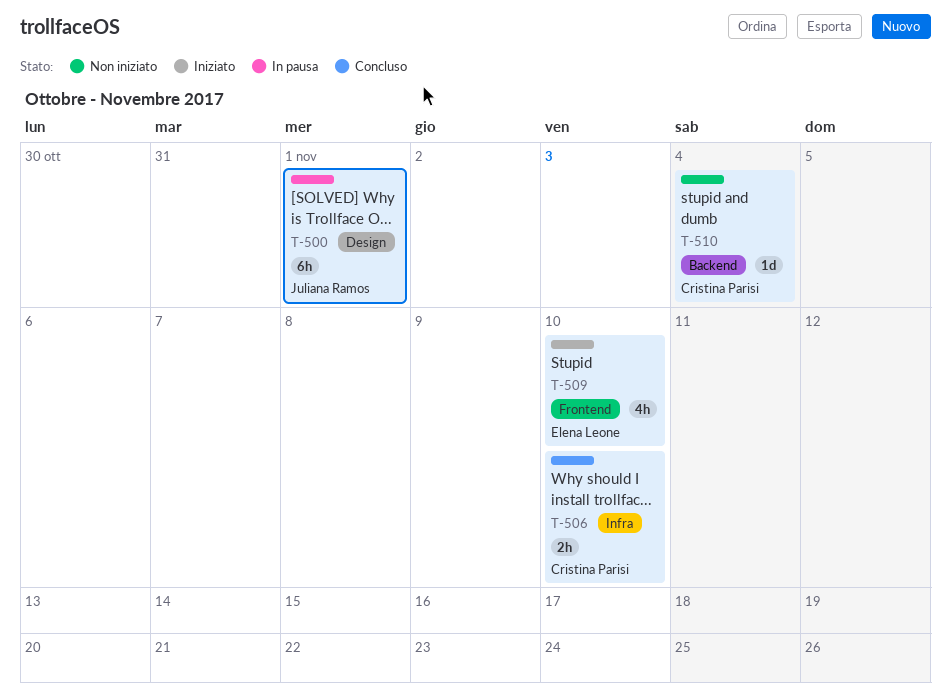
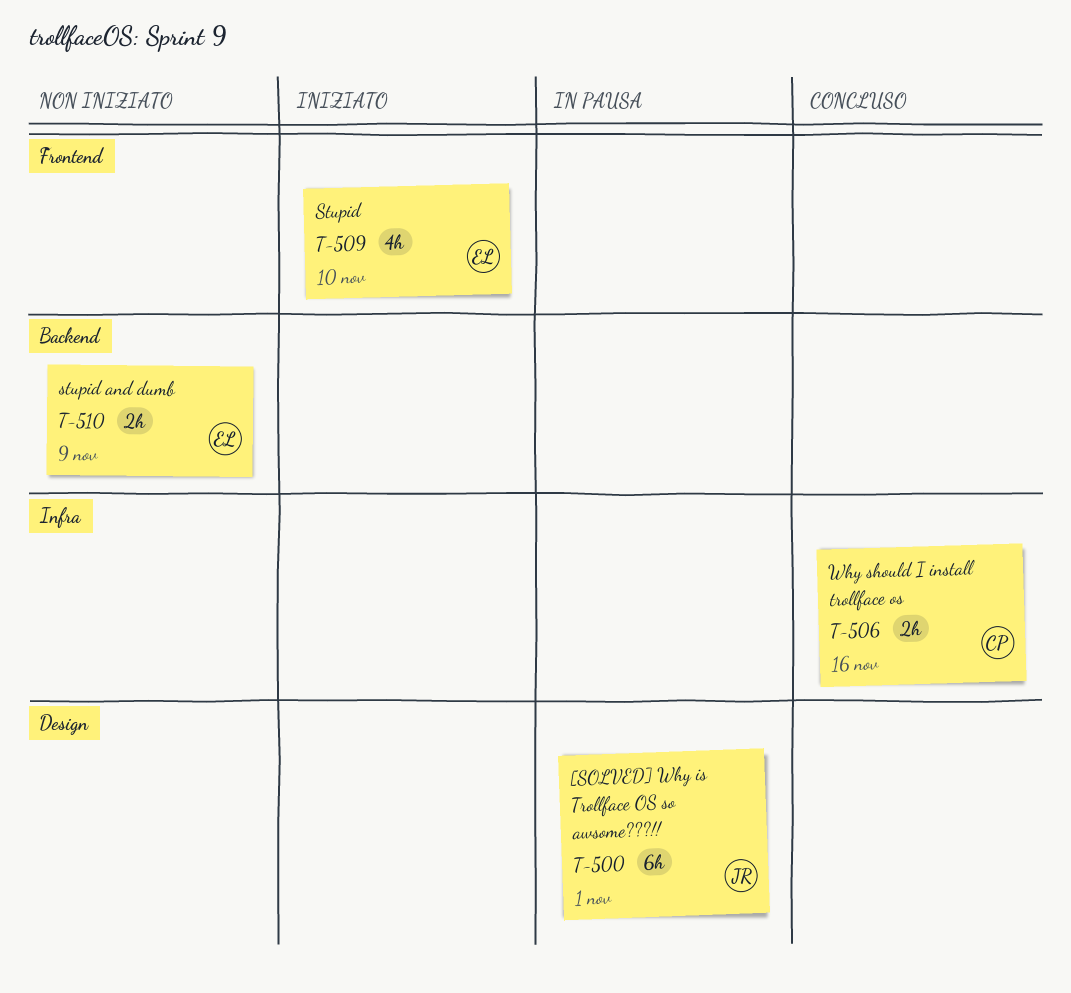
T-506, due: Nov 10 -> Nov 16
T-510, owner: Cristina Parisi -> Elena Leone
T-510, estimate: 1d -> 2h
T-510, due: Nov 4 -> Nov 9

